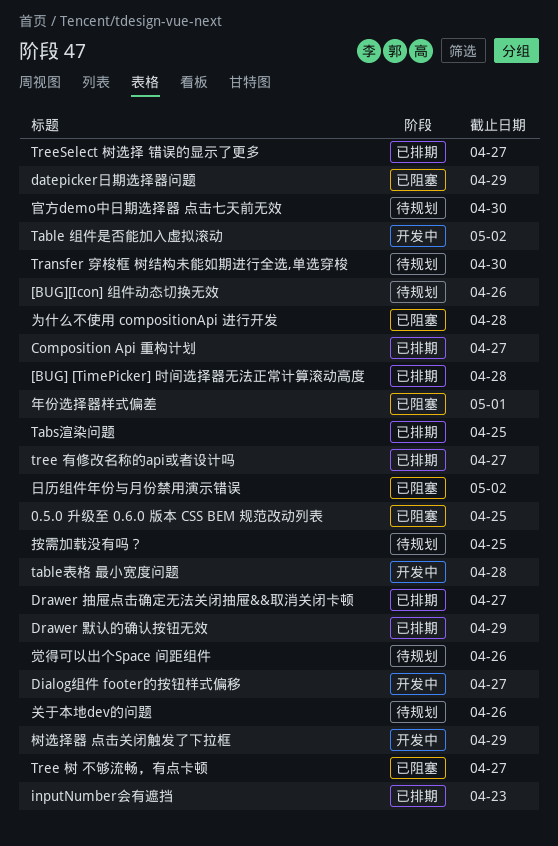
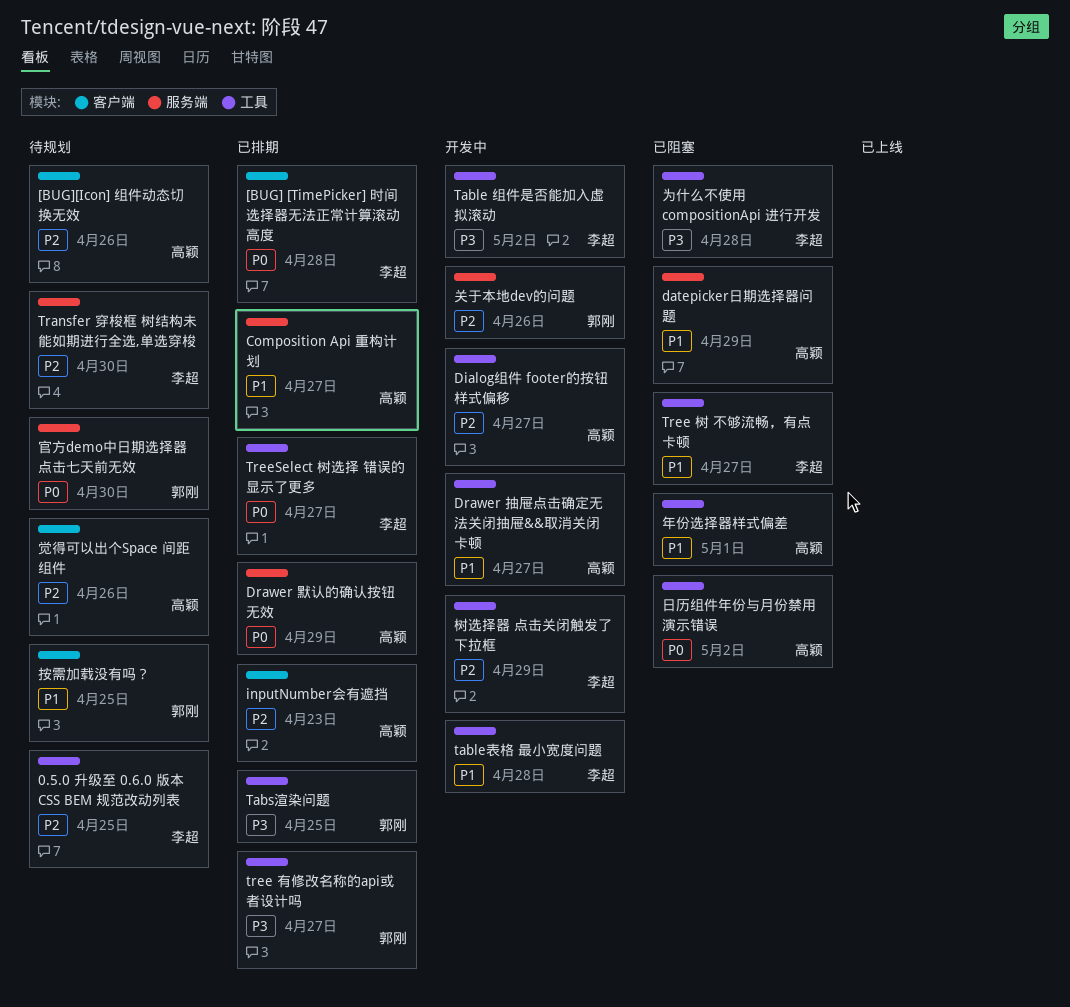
0.5.0 升级至 0.6.0 版本 CSS BEM 规范改动列表, status: 已阻塞 -> 待规划
Drawer 抽屉点击确定无法关闭抽屉&&取消关闭卡顿, status: 已排期 -> 开发中
关于本地dev的问题, status: 待规划 -> 开发中

